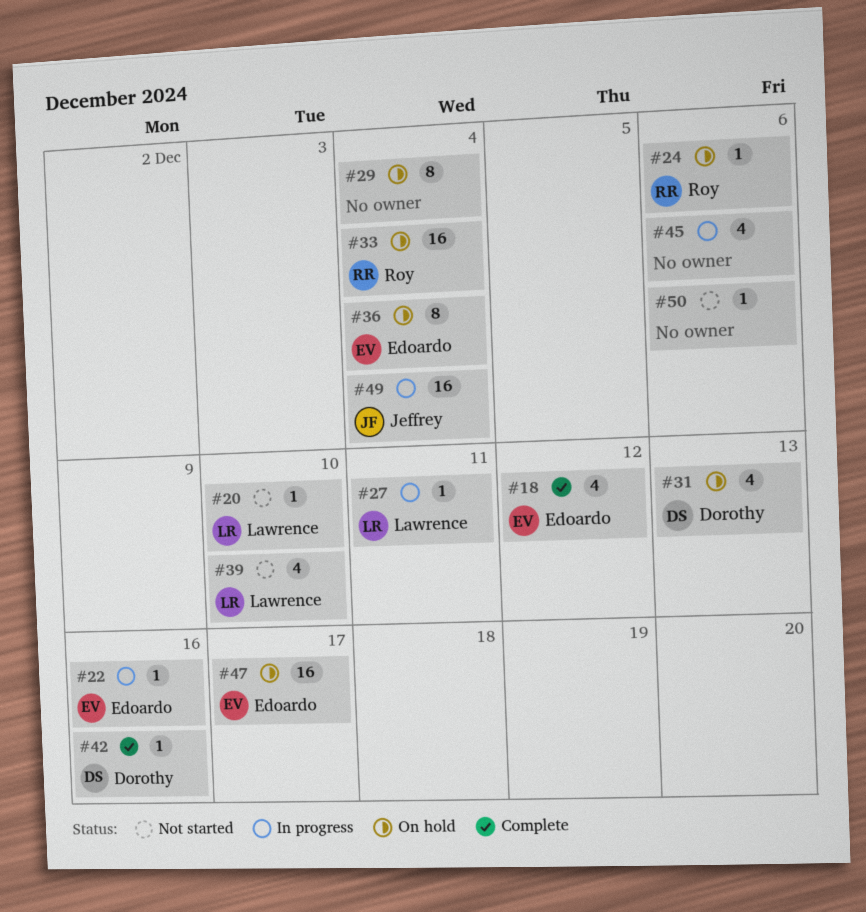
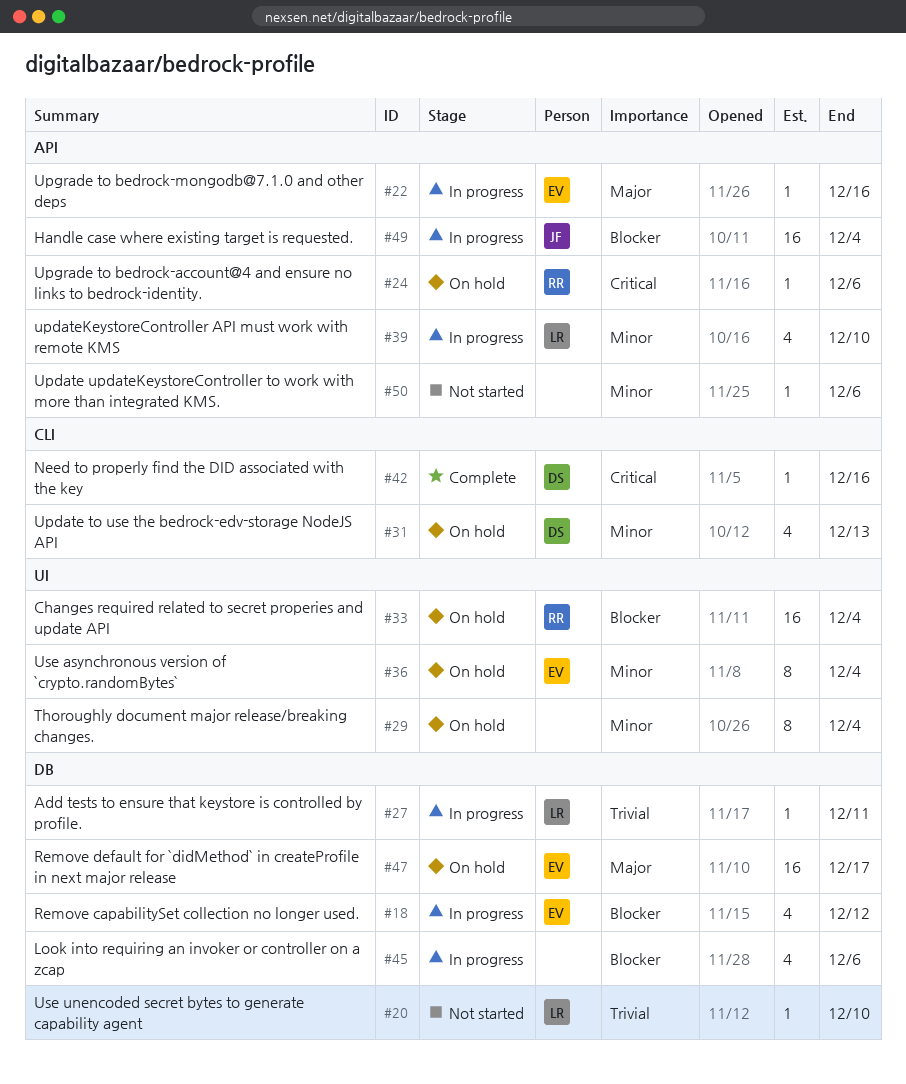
#18, status: Complete -> In progress
#39, status: Not started -> In progress

